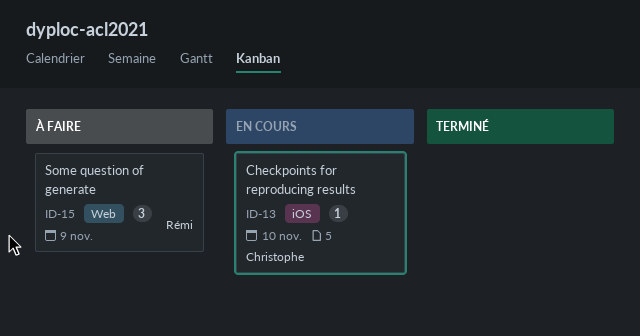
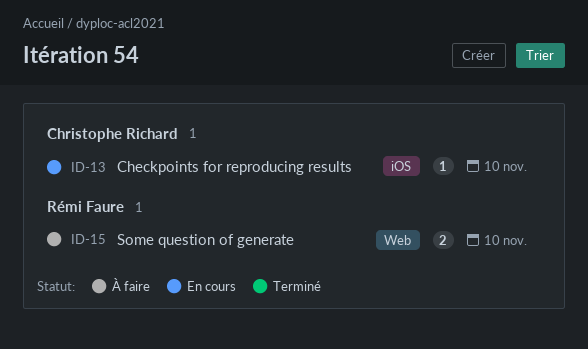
ID-15, estimate: 3 -> 2
ID-15, due: Nov 9 -> Nov 10

